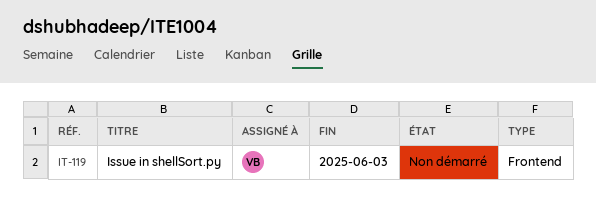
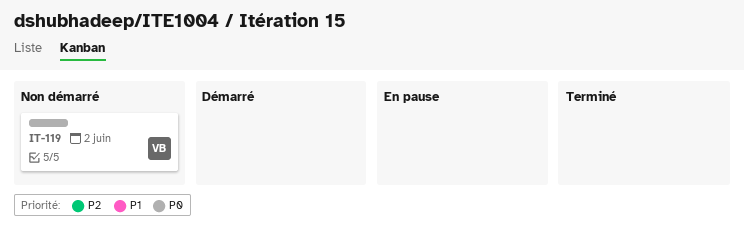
IT-119, due: Jun 3 -> Jun 2

